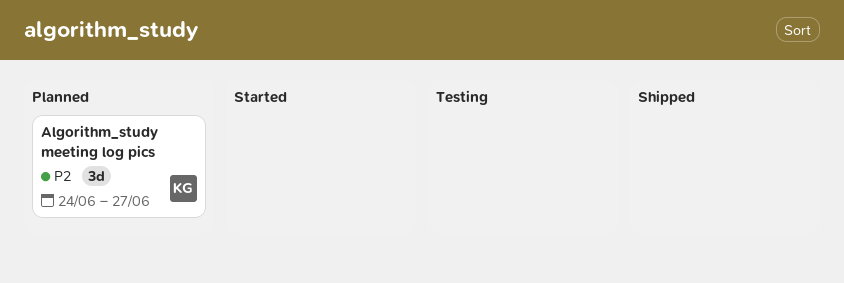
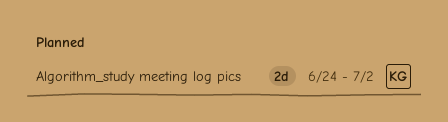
Algorithm_study meeting log pics, estimate: 3d -> 2d
Algorithm_study meeting log pics, due: Jun 27 -> Jul 2

